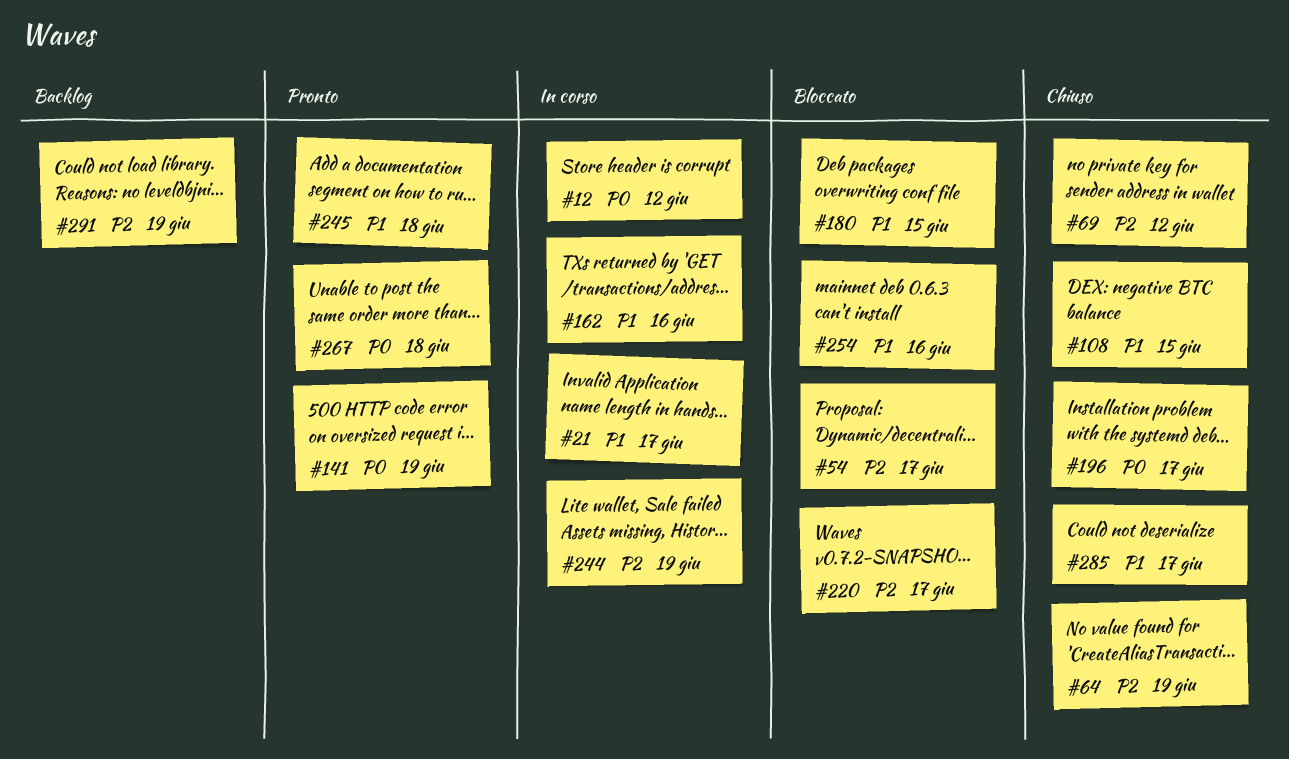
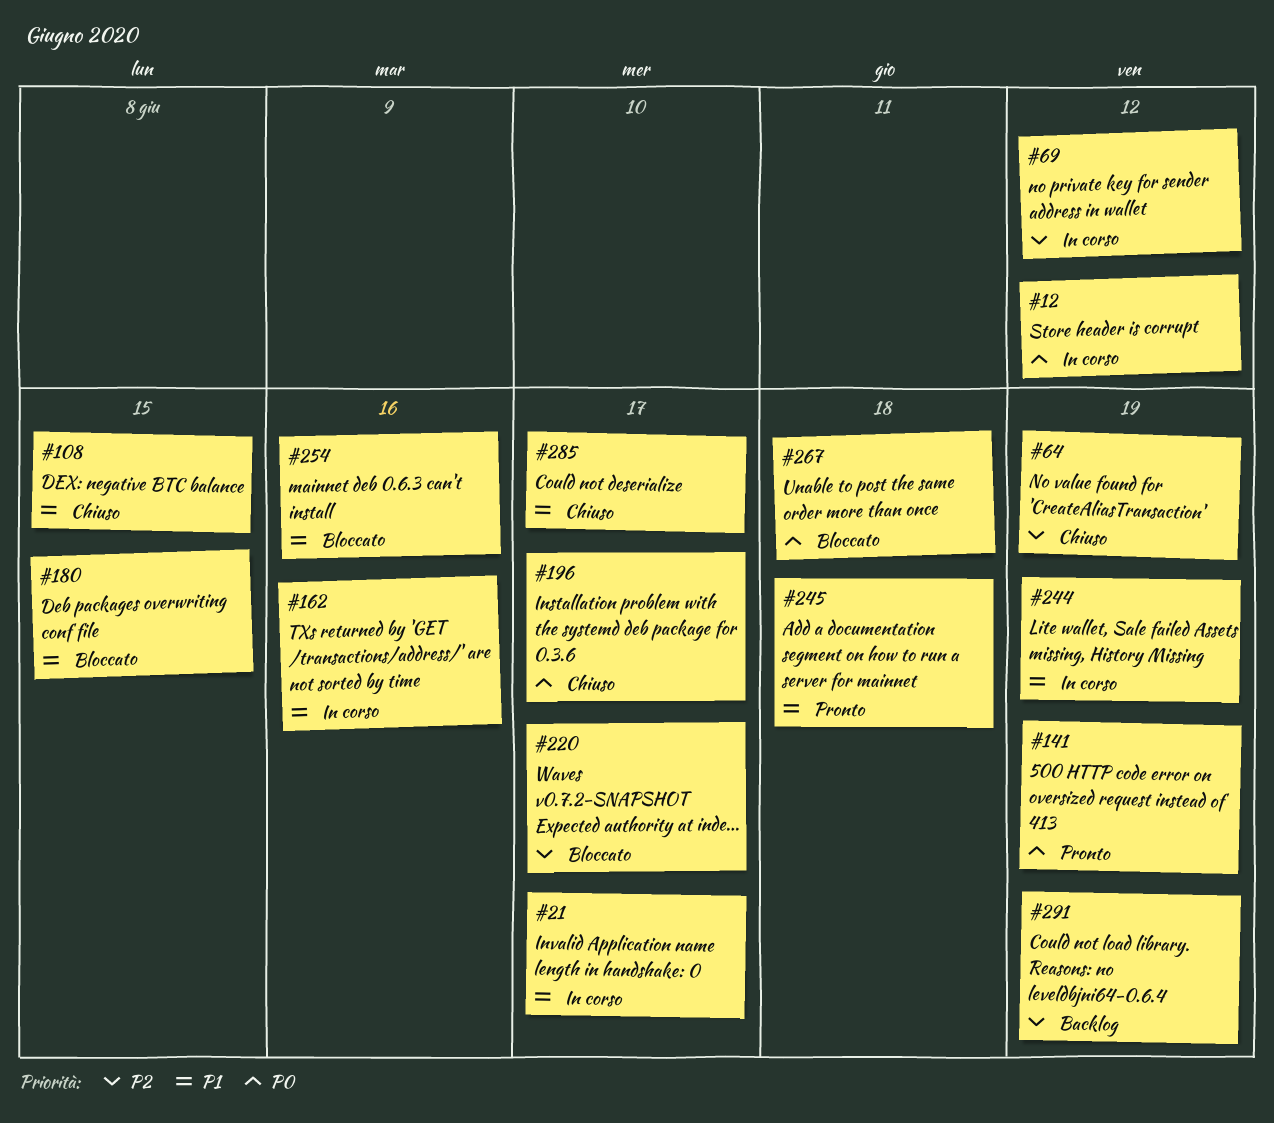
#54: present -> none
#69, status: Chiuso -> In corso
#244, priority: P2 -> P1
#267, status: Pronto -> Bloccato

